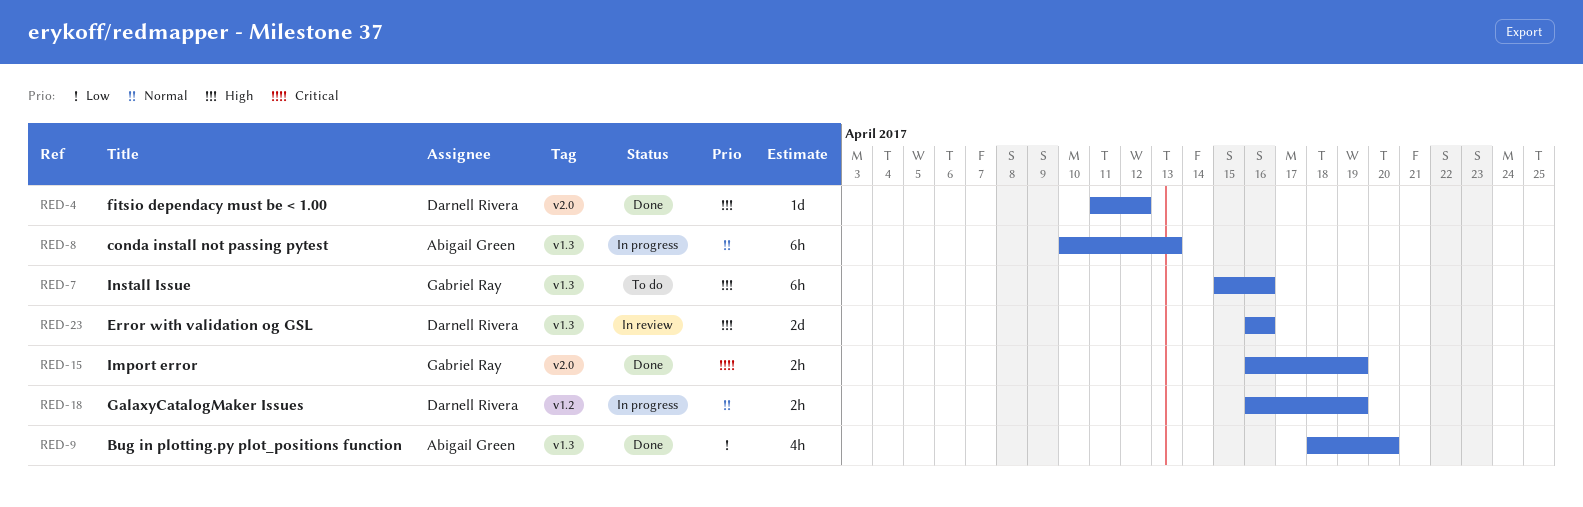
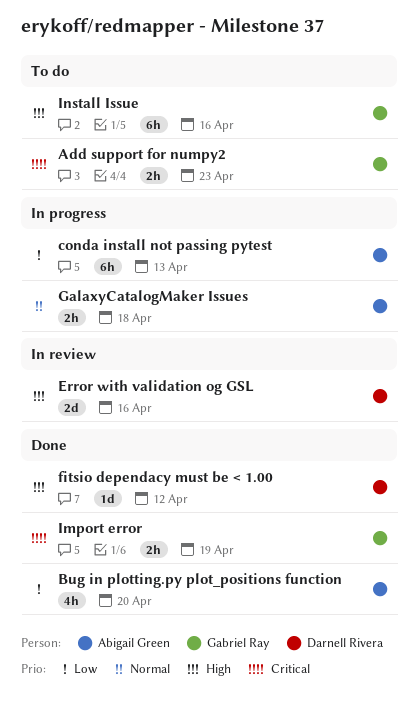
Add support for numpy2: none -> present
conda install not passing pytest, priority: Normal -> Low
GalaxyCatalogMaker Issues, owner: Darnell Rivera -> Abigail Green
GalaxyCatalogMaker Issues, due: Apr 19 -> Apr 18

